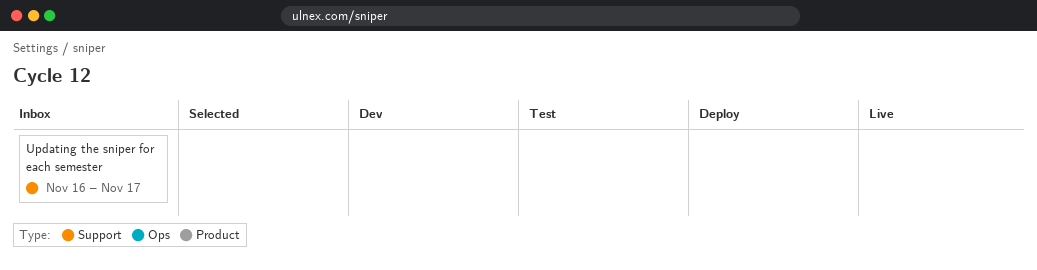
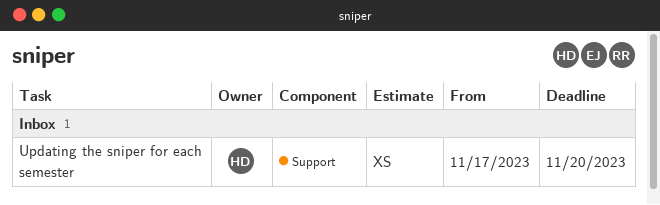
Updating the sniper for each semester, start: Nov 16 -> Nov 17
Updating the sniper for each semester, due: Nov 17 -> Nov 20

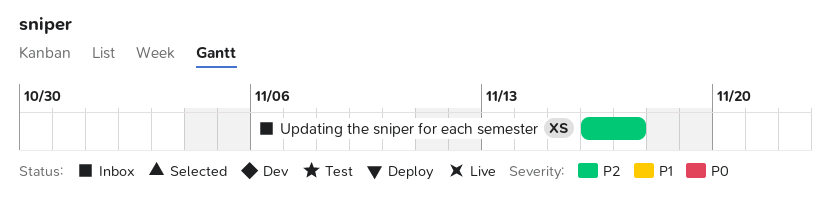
Updating the sniper for each semester, start: Nov 17 -> Nov 16
Updating the sniper for each semester, due: Nov 20 -> Nov 17

